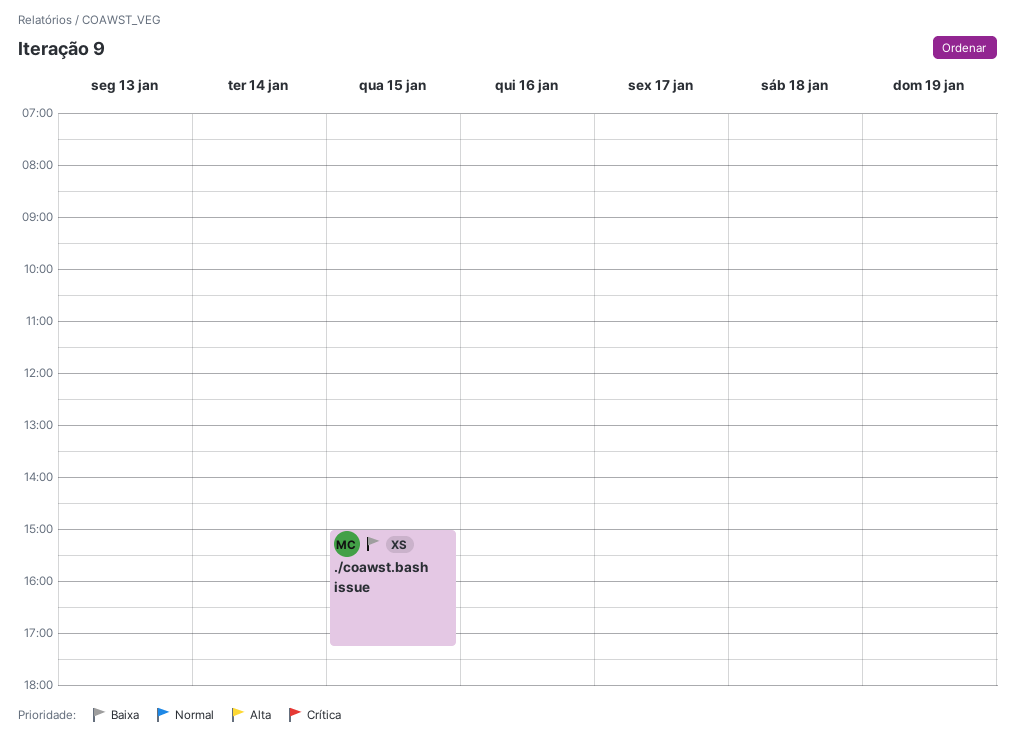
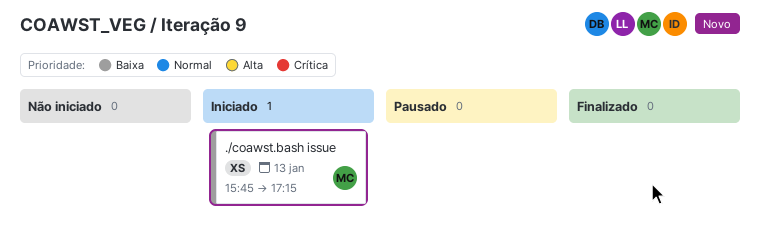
./coawst.bash issue, day: Jan 15 -> Jan 13
./coawst.bash issue, begins: 15:00 -> 15:45

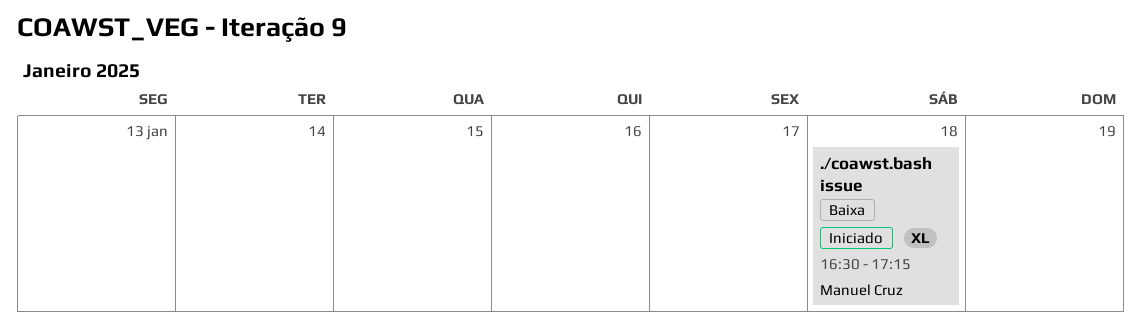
./coawst.bash issue, estimate: XS -> XL
./coawst.bash issue, day: Jan 13 -> Jan 18
./coawst.bash issue, begins: 15:45 -> 16:30

